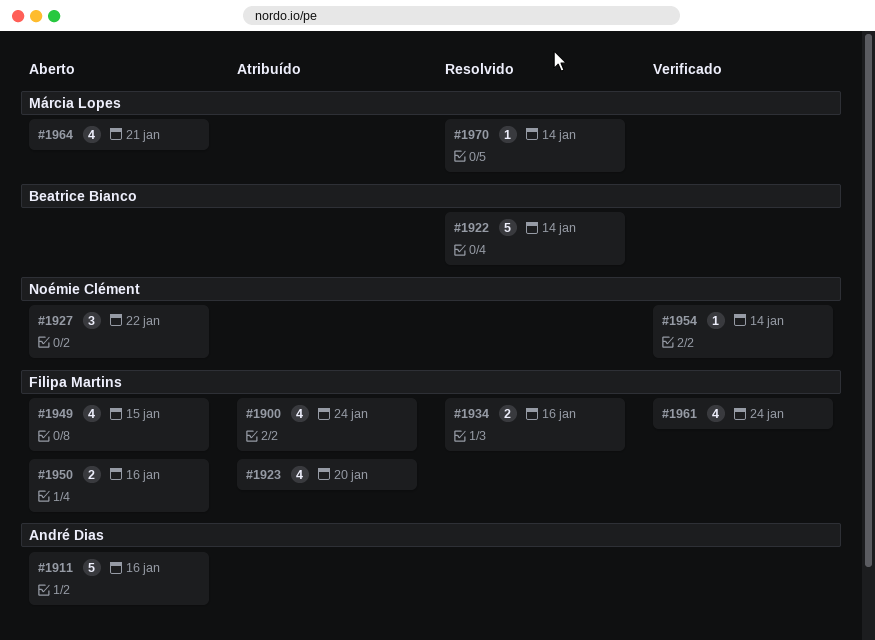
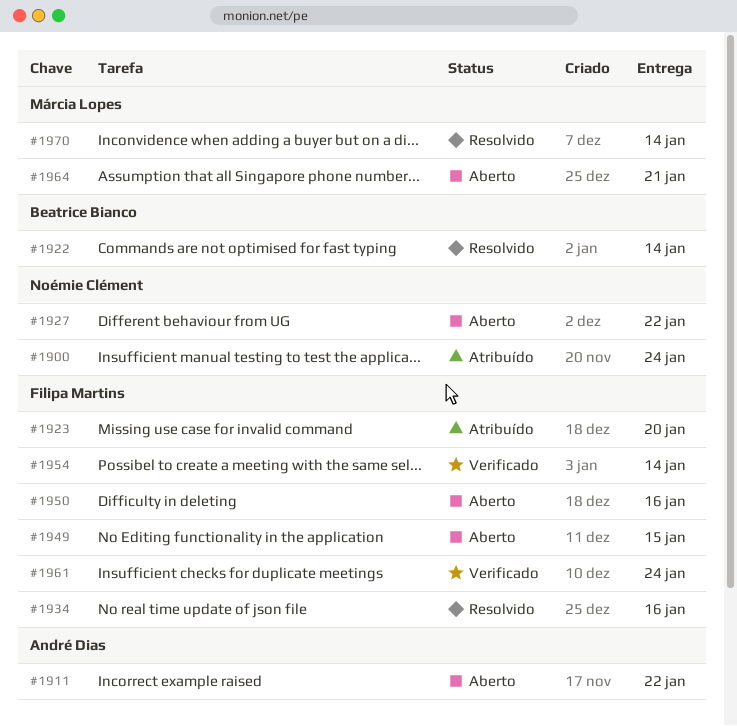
#1900, owner: Filipa Martins -> Noémie Clément
#1911, due: Jan 16 -> Jan 22
#1954, owner: Noémie Clément -> Filipa Martins

